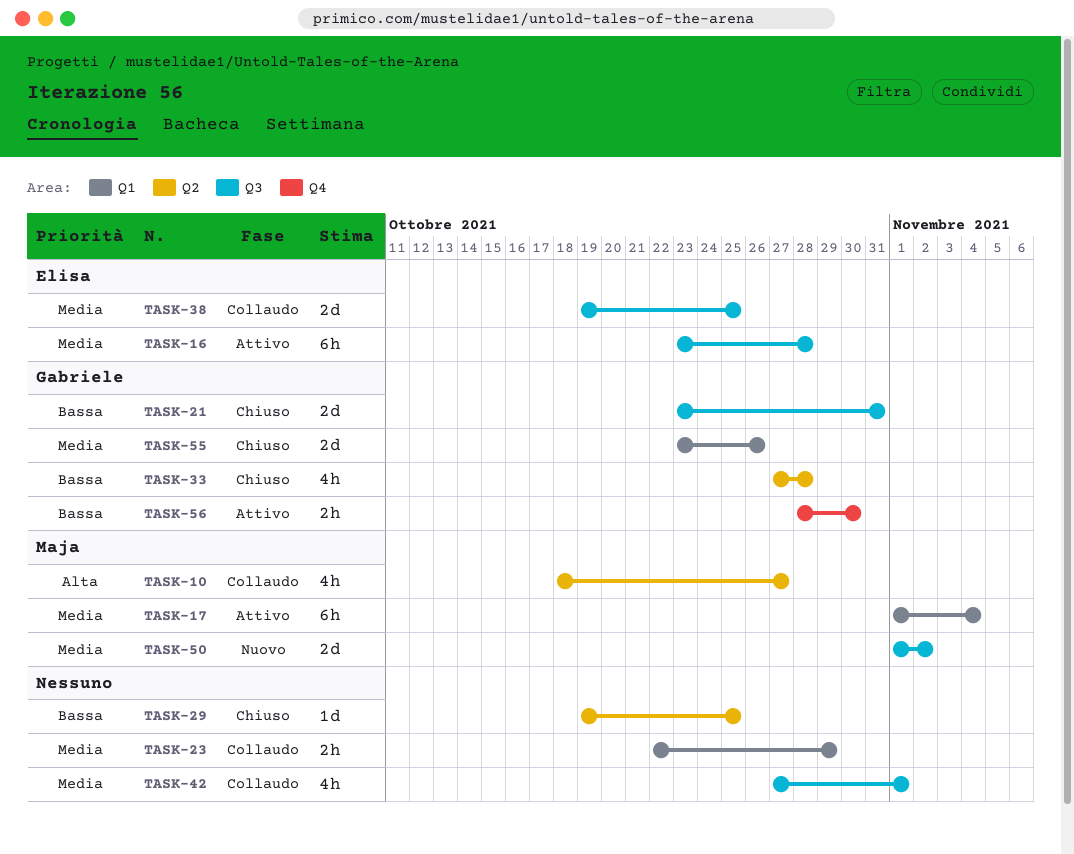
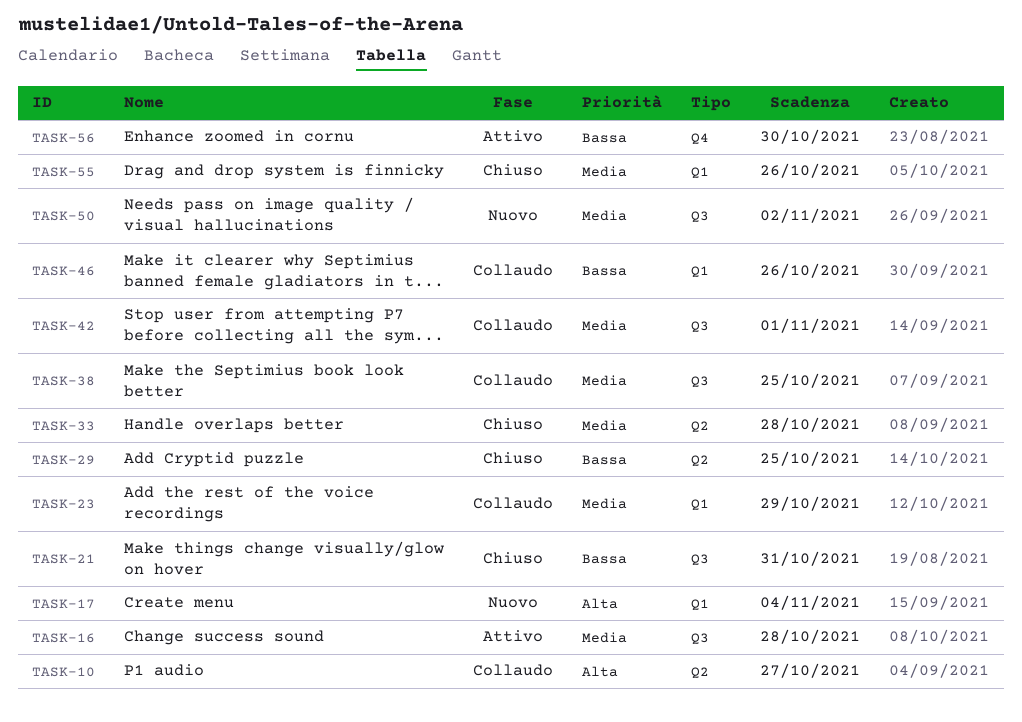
TASK-17, status: Attivo -> Nuovo
TASK-17, priority: Media -> Alta
TASK-33, priority: Bassa -> Media
TASK-46: none -> present

